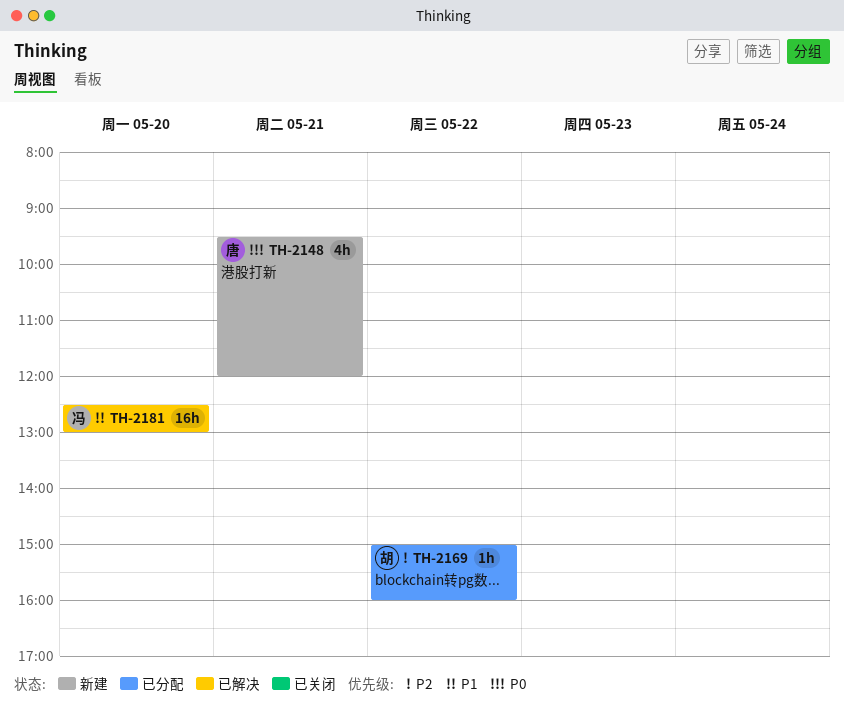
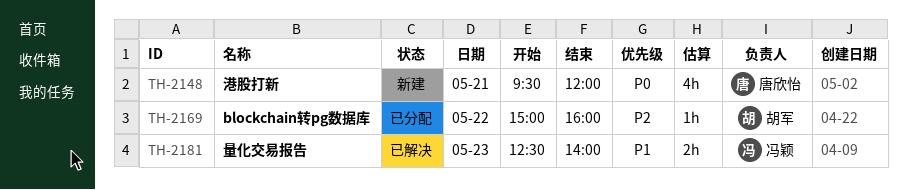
TH-2181, estimate: 16h -> 2h
TH-2181, day: May 20 -> May 23
TH-2181, ends: 13:00 -> 14:00

